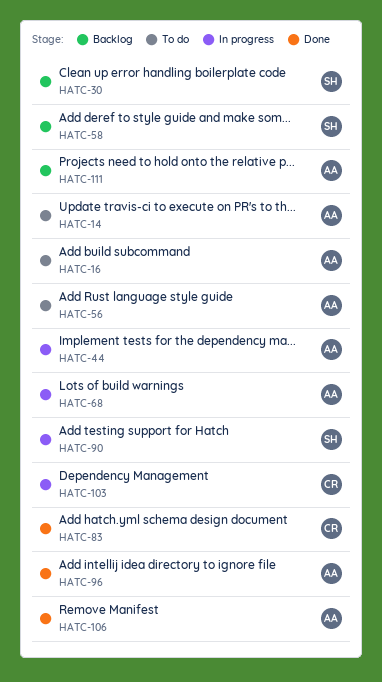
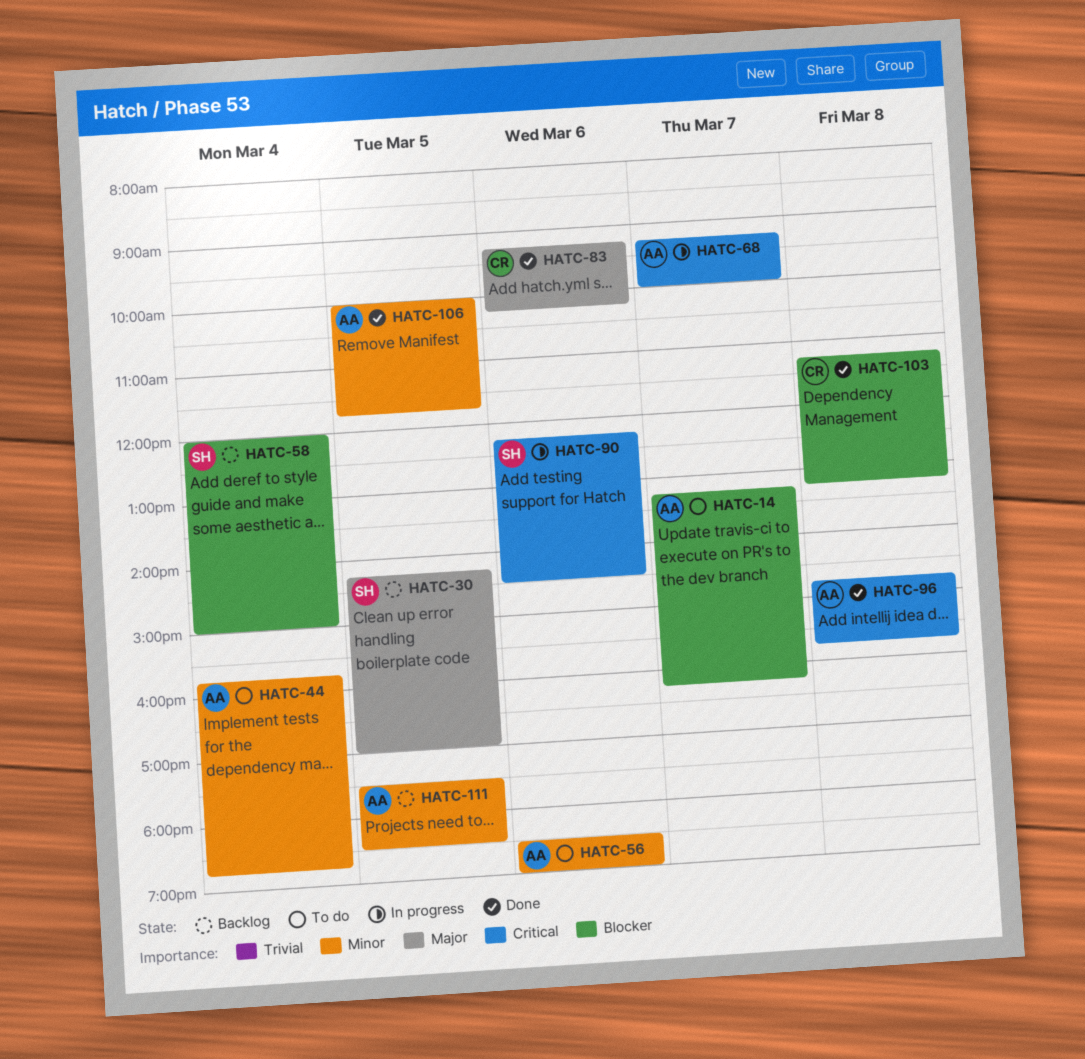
HATC-16: present -> none
HATC-44, status: In progress -> To do
HATC-103, status: In progress -> Done

